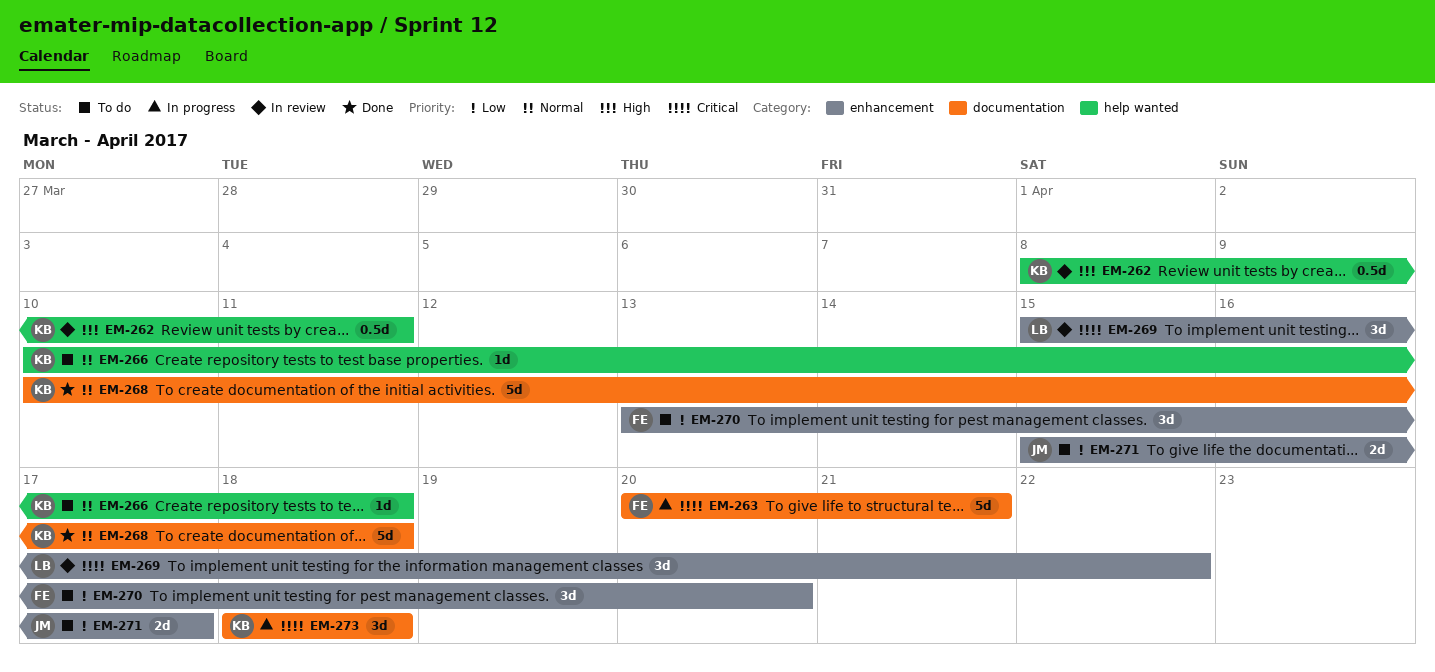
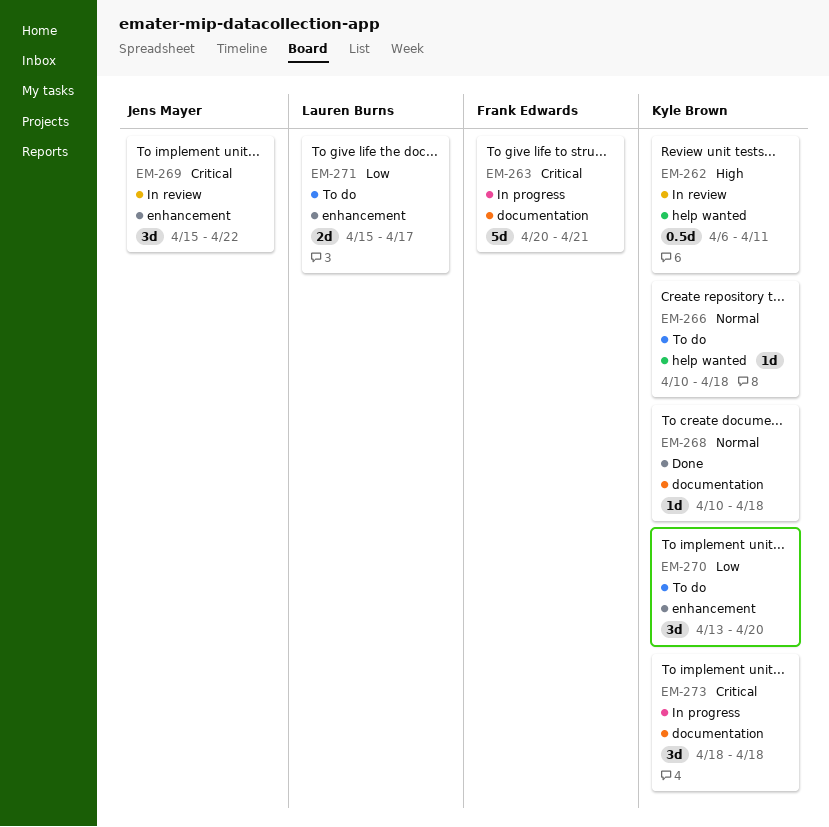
EM-262, start: Apr 8 -> Apr 6
EM-268, estimate: 5d -> 1d
EM-269, owner: Lauren Burns -> Jens Mayer
EM-270, owner: Frank Edwards -> Kyle Brown
EM-271, owner: Jens Mayer -> Lauren Burns

